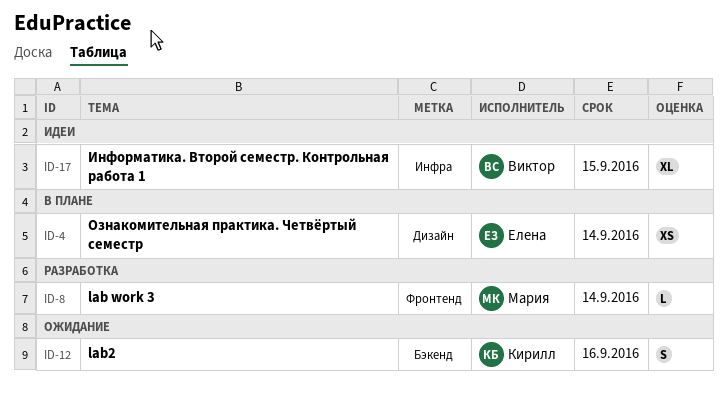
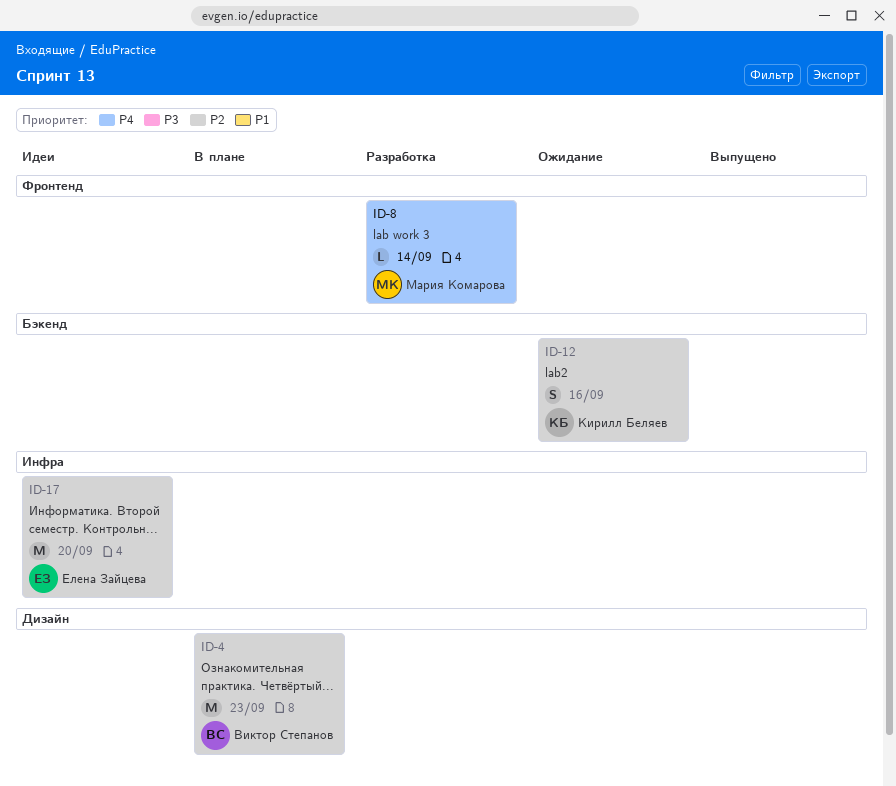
ID-4, owner: Елена Зайцева -> Виктор Степанов
ID-4, estimate: XS -> M
ID-4, due: Sep 14 -> Sep 23
ID-17, owner: Виктор Степанов -> Елена Зайцева
ID-17, estimate: XL -> M
ID-17, due: Sep 15 -> Sep 20

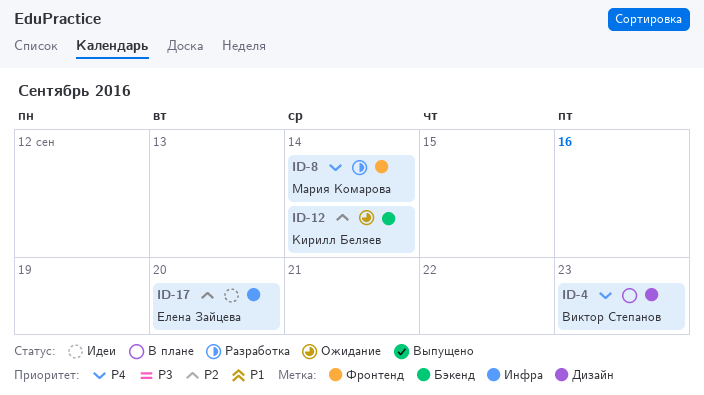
ID-4, priority: P2 -> P4
ID-12, due: Sep 16 -> Sep 14

